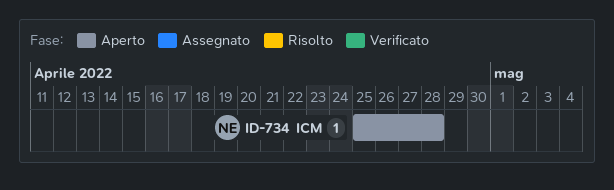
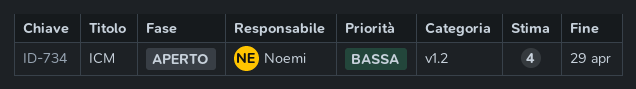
ID-734, estimate: 1 -> 4
ID-734, due: Apr 28 -> Apr 29

